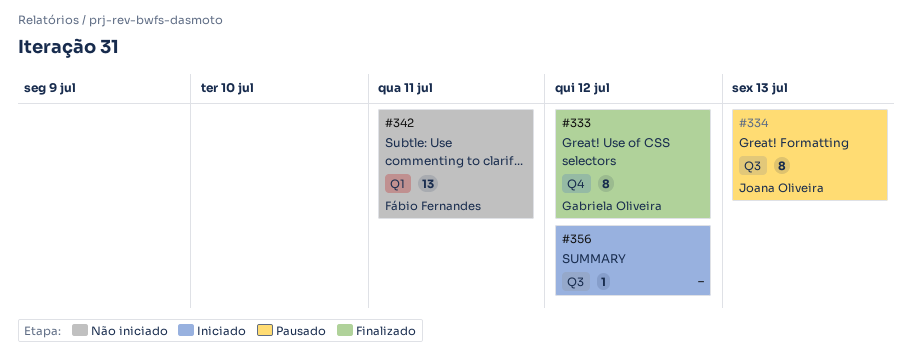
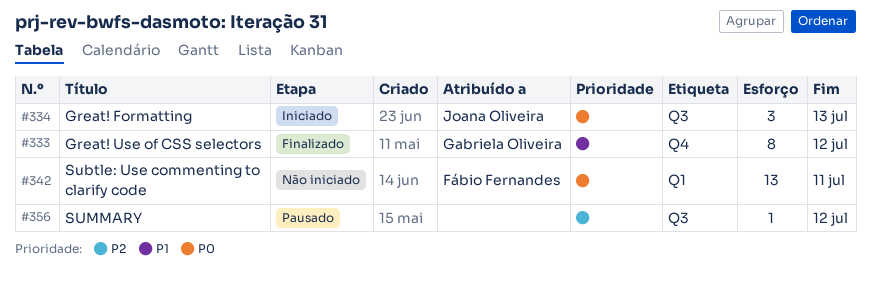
#334, status: Pausado -> Iniciado
#334, estimate: 8 -> 3
#356, status: Iniciado -> Pausado

